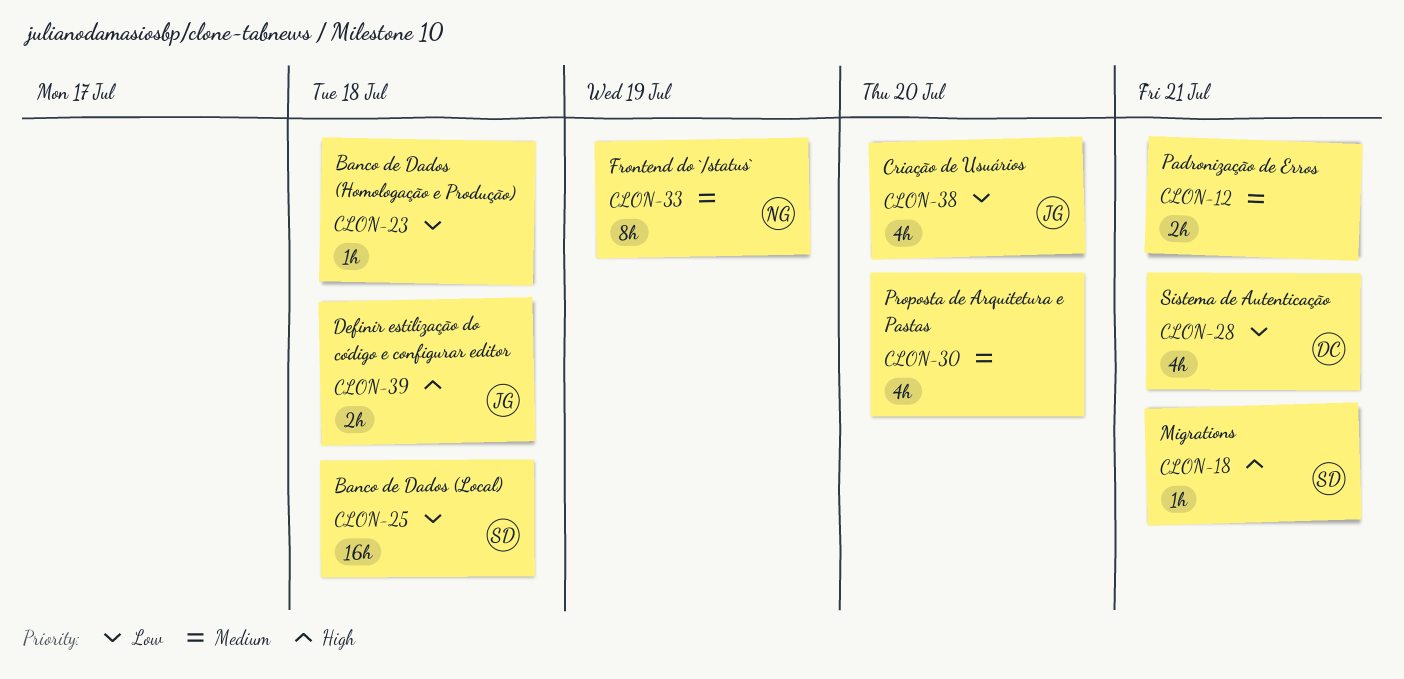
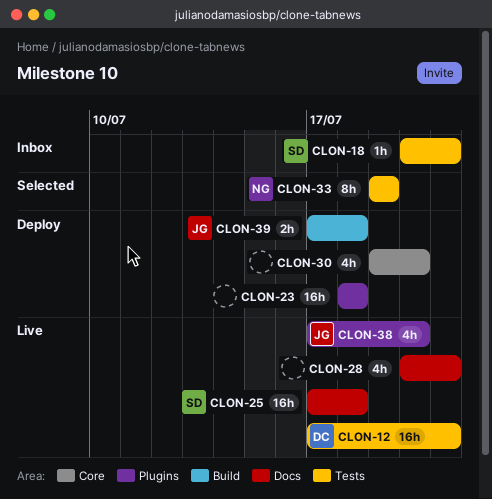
CLON-12, owner: none -> DC
CLON-12, estimate: 2h -> 16h
CLON-23, estimate: 1h -> 16h
CLON-28, owner: DC -> none

